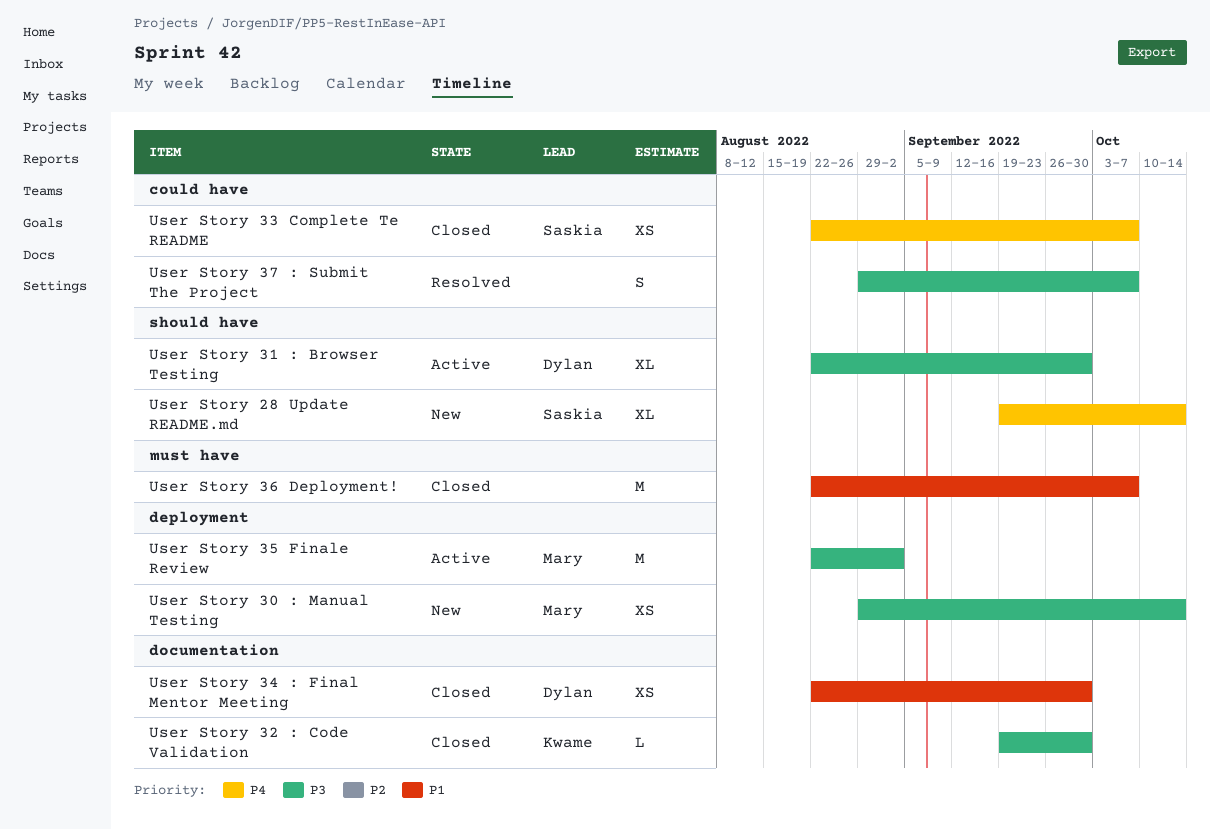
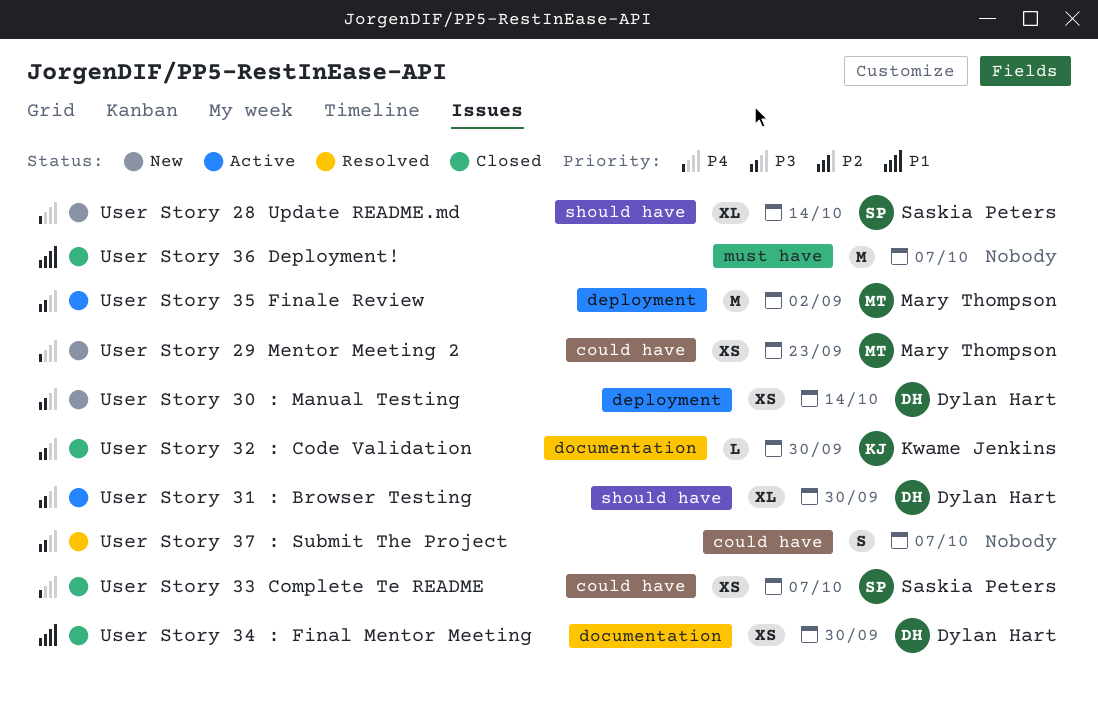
User Story 29 Mentor Meeting 2: none -> present
User Story 30 : Manual Testing, owner: Mary Thompson -> Dylan Hart

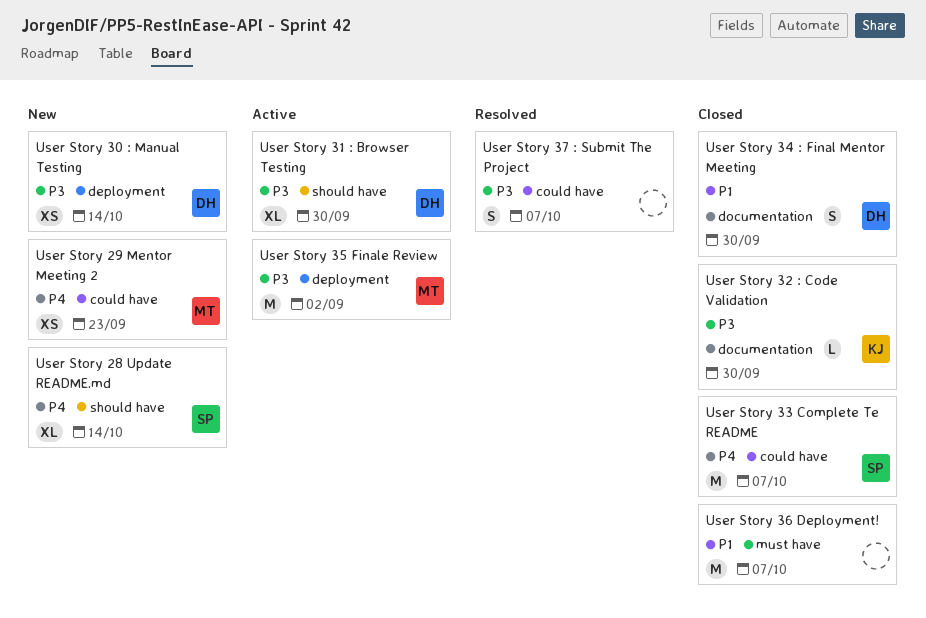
User Story 33 Complete Te README, estimate: XS -> M
User Story 34 : Final Mentor Meeting, estimate: XS -> S

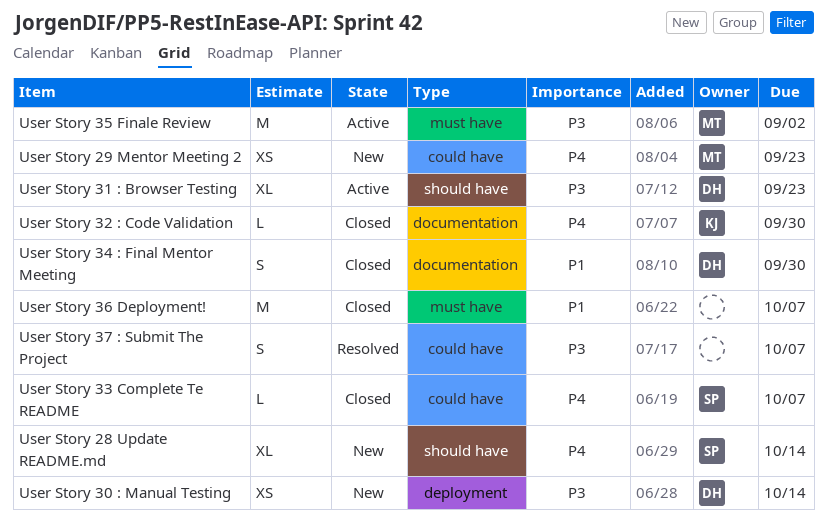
User Story 31 : Browser Testing, due: Sep 30 -> Sep 23
User Story 32 : Code Validation, priority: P3 -> P4
User Story 33 Complete Te README, estimate: M -> L
User Story 35 Finale Review, label: deployment -> must have

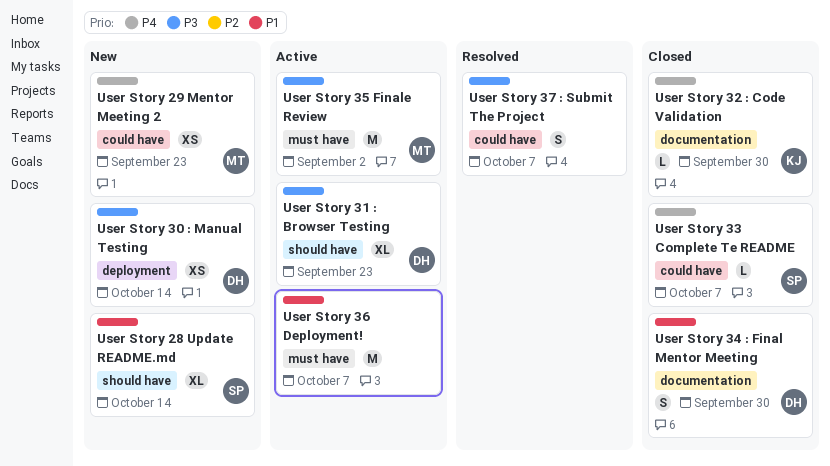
User Story 28 Update README.md, priority: P4 -> P1
User Story 36 Deployment!, status: Closed -> Active

